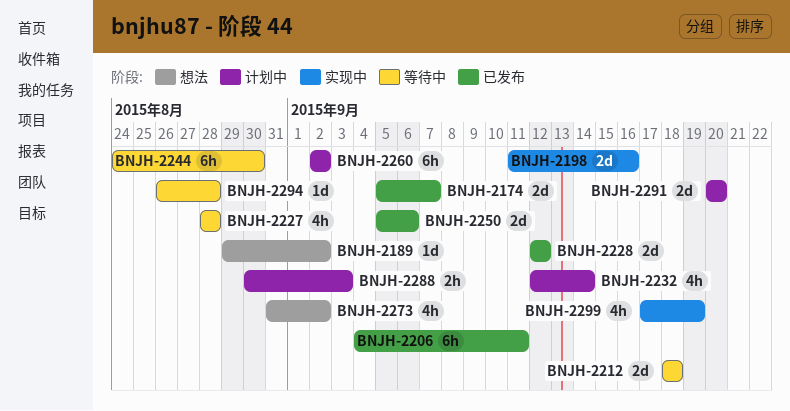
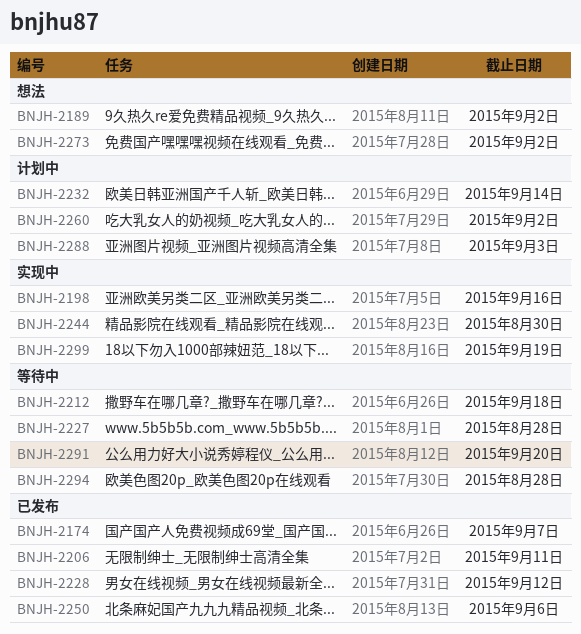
BNJH-2244, status: 等待中 -> 实现中
BNJH-2291, status: 计划中 -> 等待中

